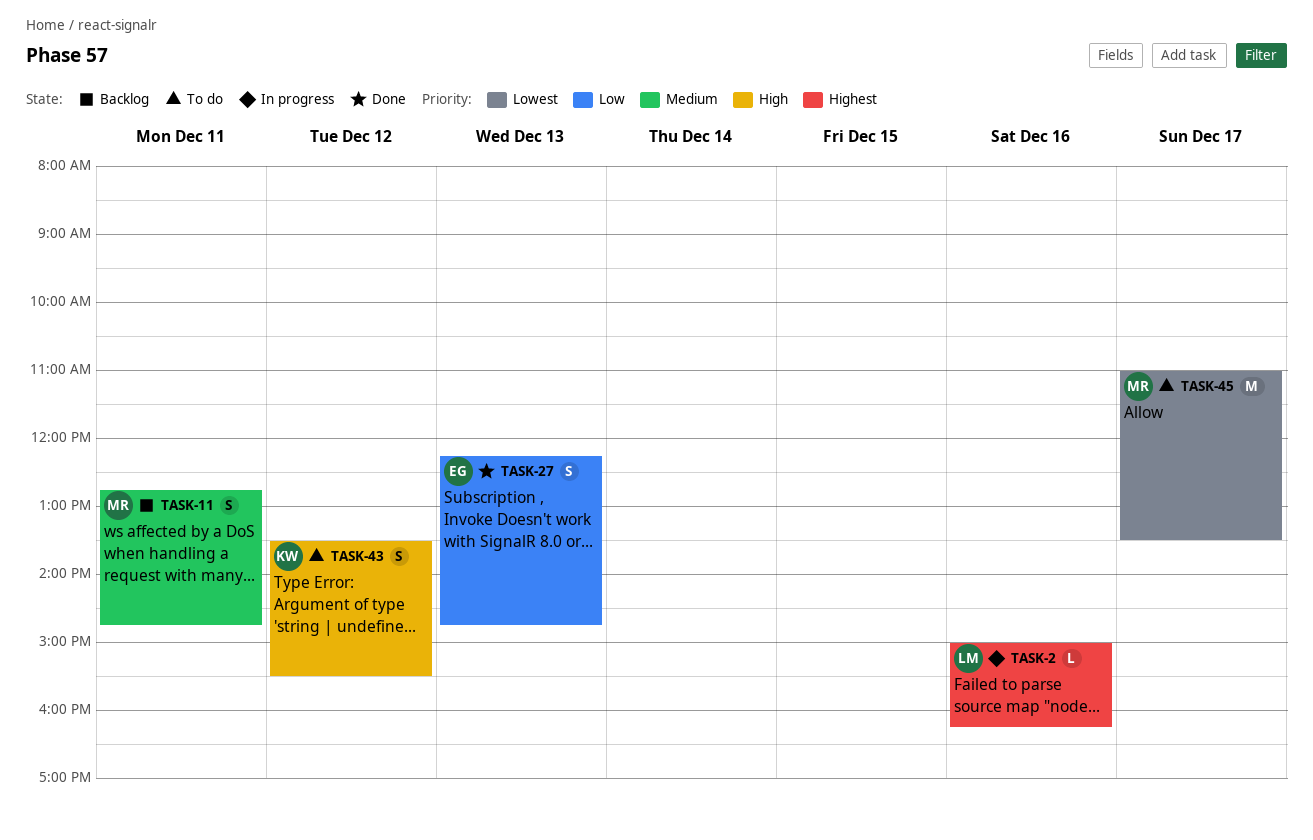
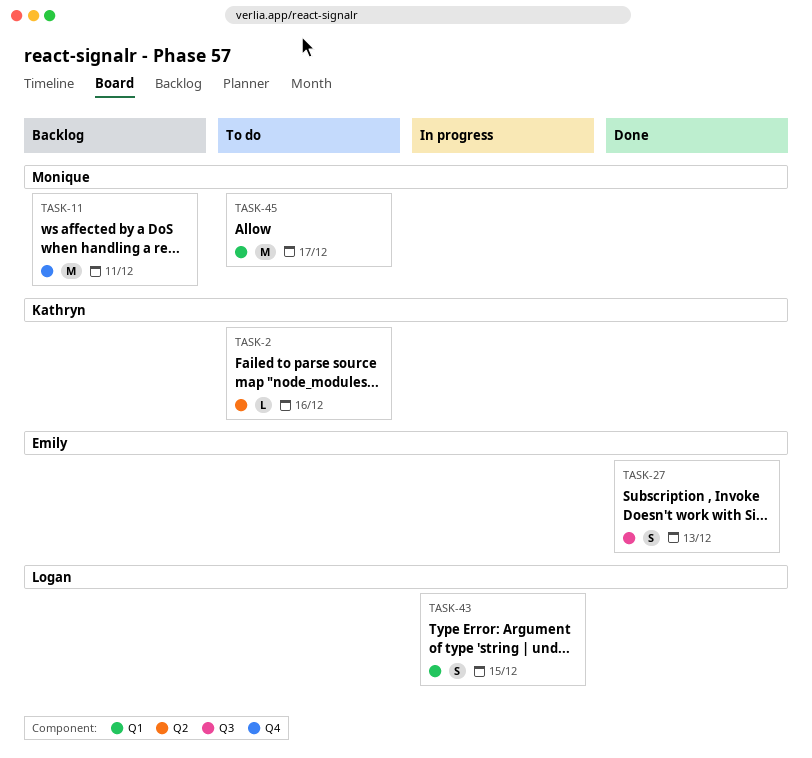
TASK-2, status: In progress -> To do
TASK-2, owner: Logan -> Kathryn
TASK-11, estimate: S -> M
TASK-43, status: To do -> In progress
TASK-43, owner: Kathryn -> Logan
TASK-43, day: Dec 12 -> Dec 15

